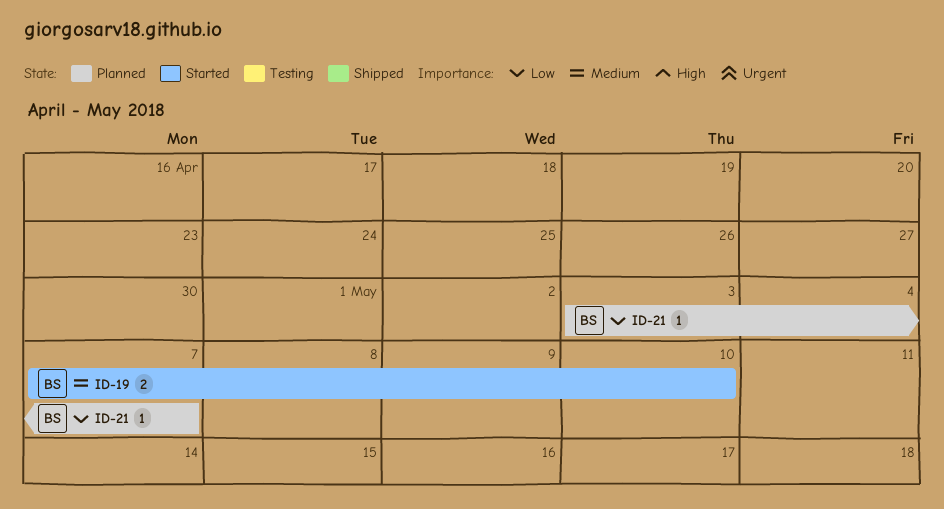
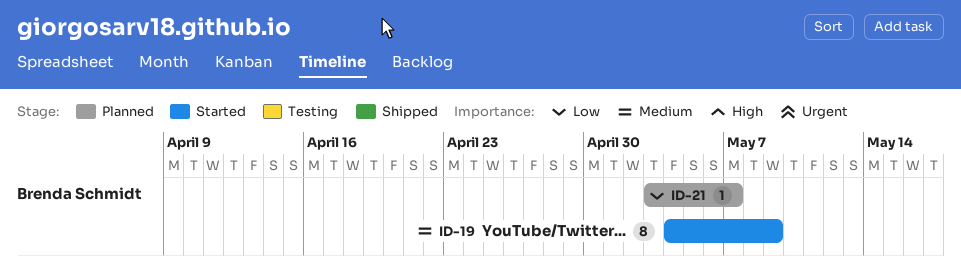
ID-19, estimate: 2 -> 8
ID-19, start: May 7 -> May 4
ID-19, due: May 10 -> May 9

